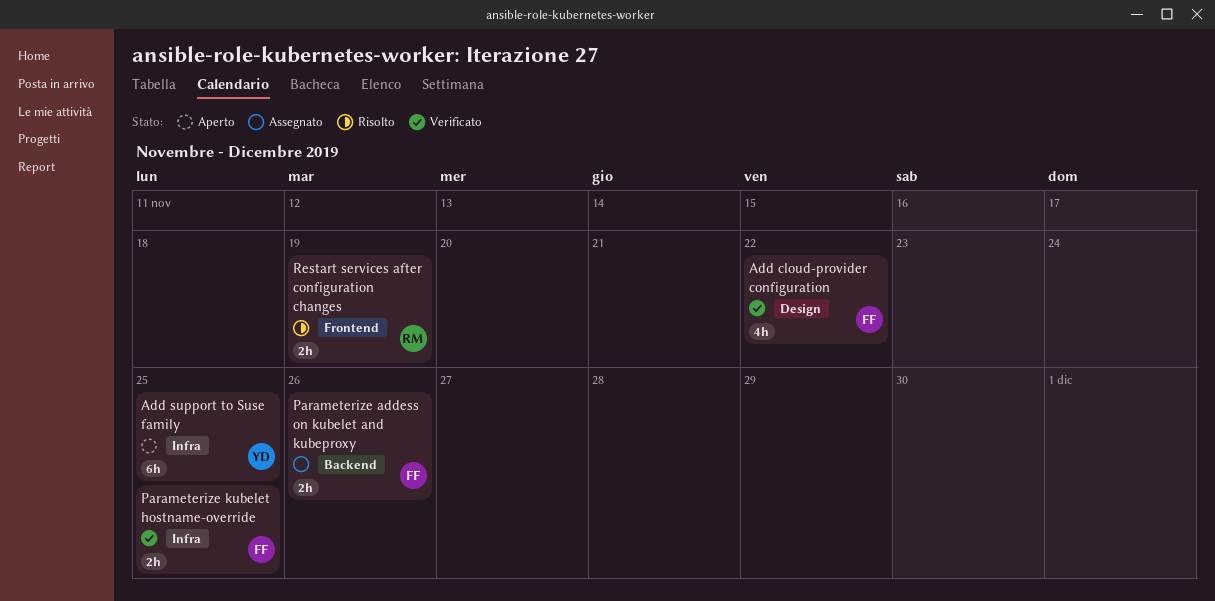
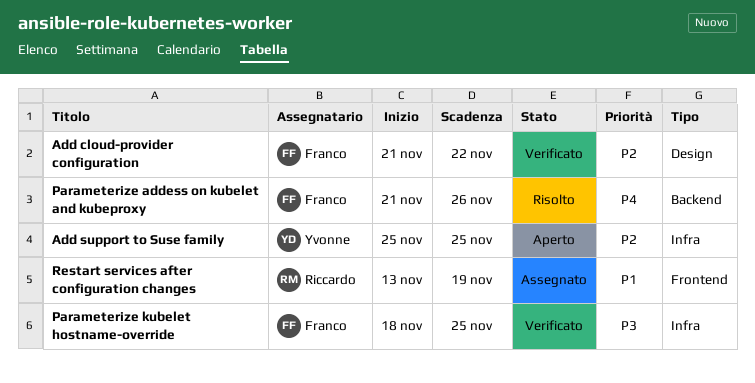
Parameterize addess on kubelet and kubeproxy, status: Assegnato -> Risolto
Restart services after configuration changes, status: Risolto -> Assegnato

